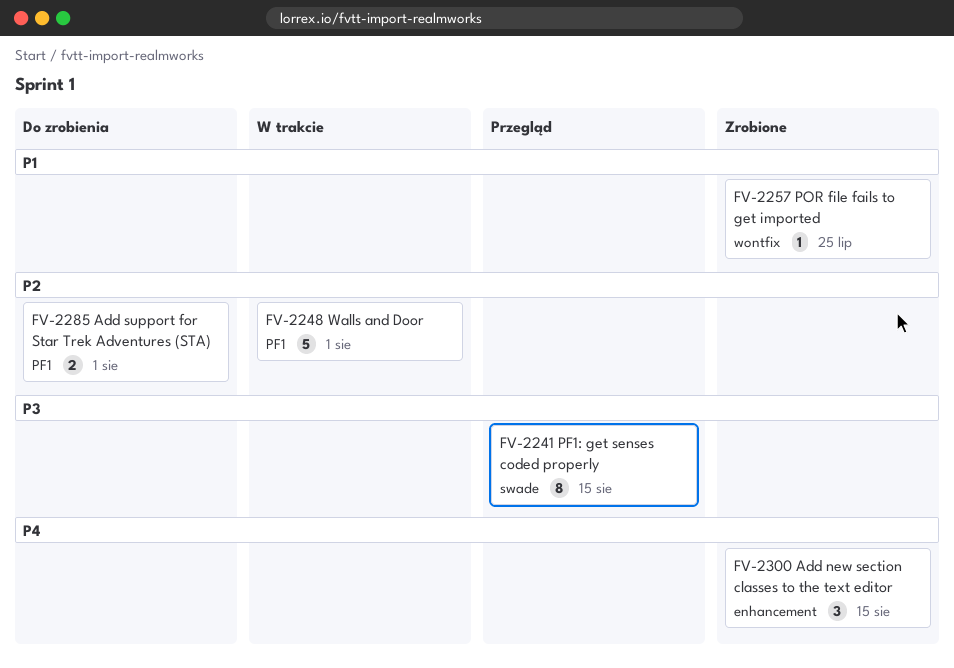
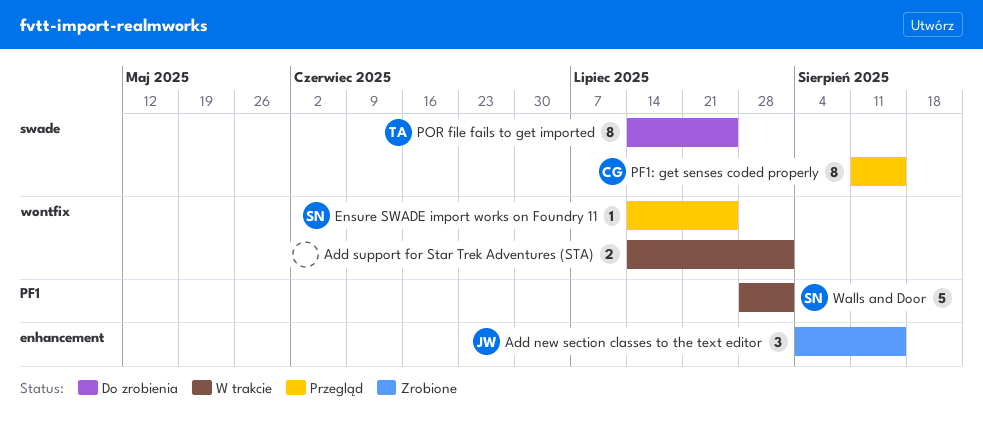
Add support for Star Trek Adventures (STA), status: Do zrobienia -> W trakcie
Add support for Star Trek Adventures (STA), label: PF1 -> wontfix
Ensure SWADE import works on Foundry 11: none -> present
POR file fails to get imported, status: Zrobione -> Do zrobienia
POR file fails to get imported, label: wontfix -> swade
POR file fails to get imported, estimate: 1 -> 8

